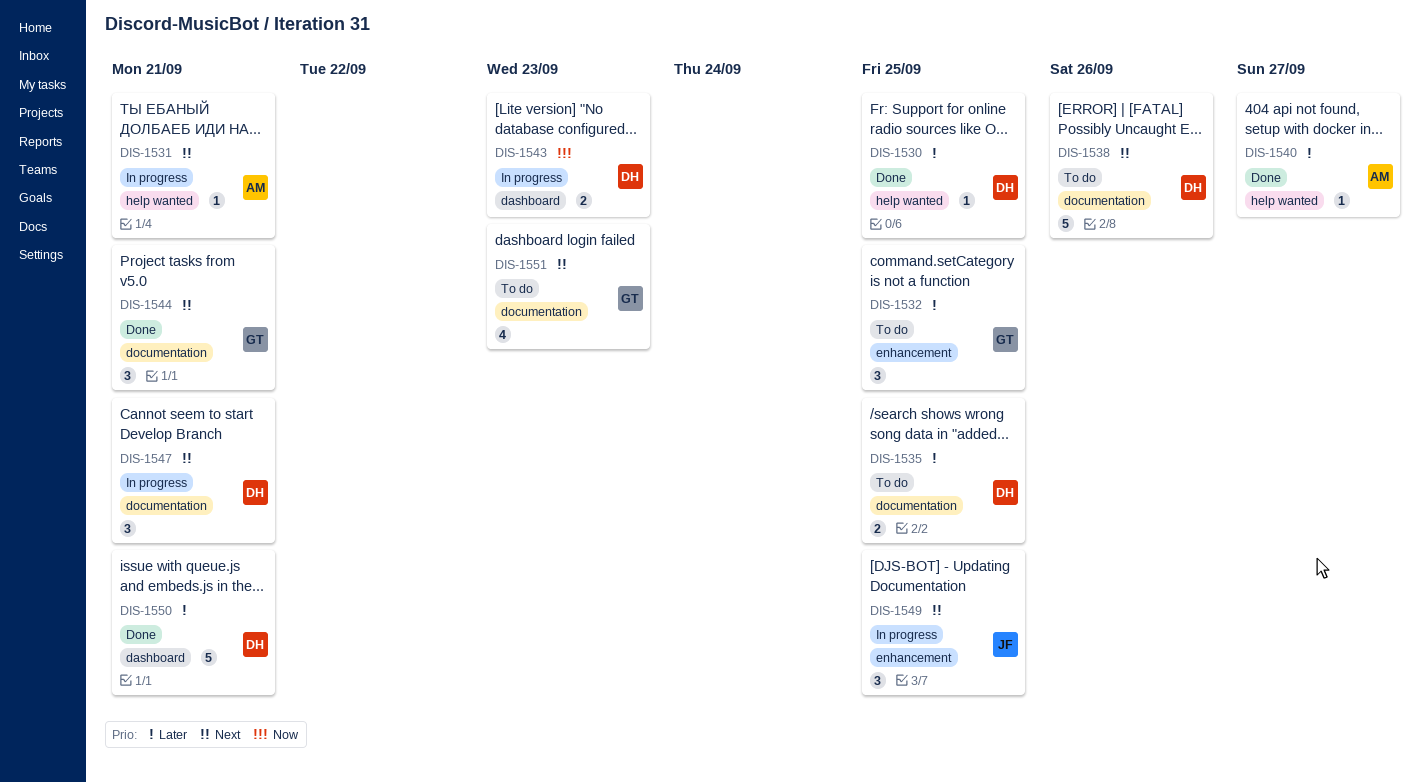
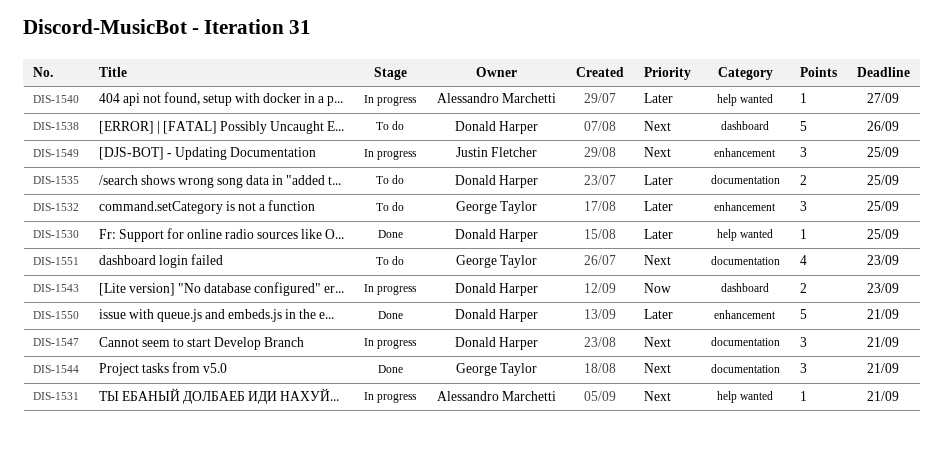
DIS-1538, label: documentation -> dashboard
DIS-1540, status: Done -> In progress
DIS-1550, label: dashboard -> enhancement

